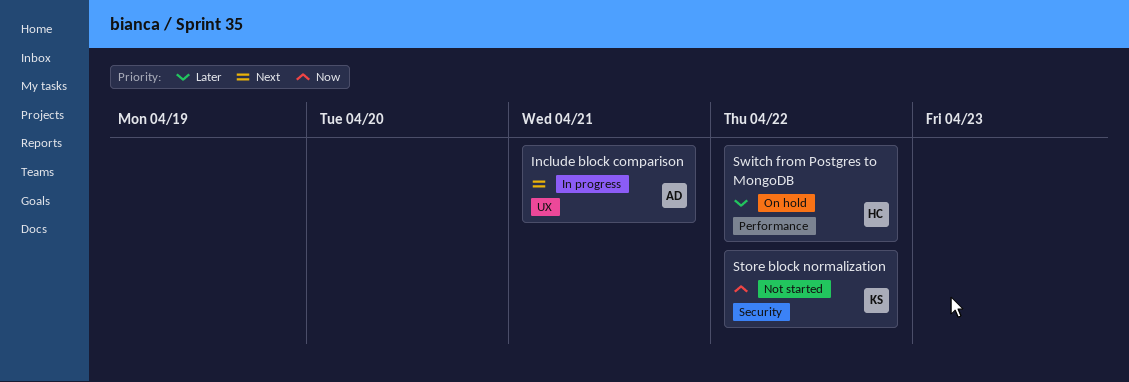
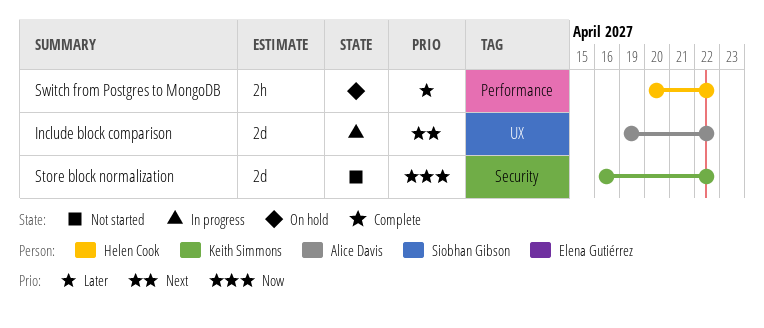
Include block comparison, due: Apr 21 -> Apr 22

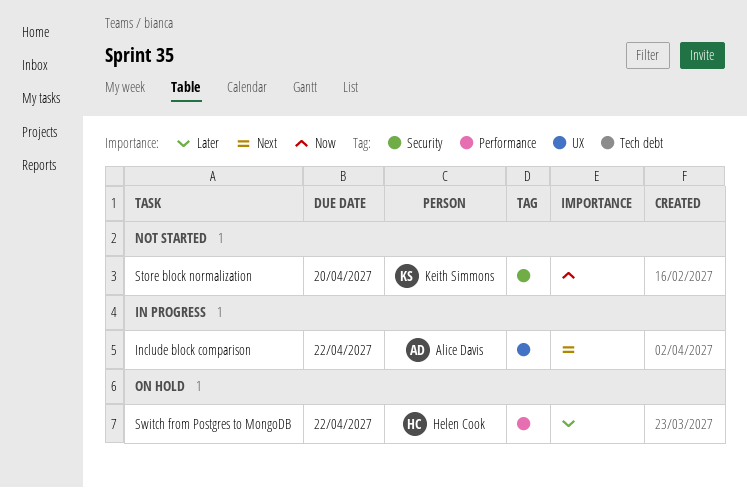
Store block normalization, due: Apr 22 -> Apr 20

